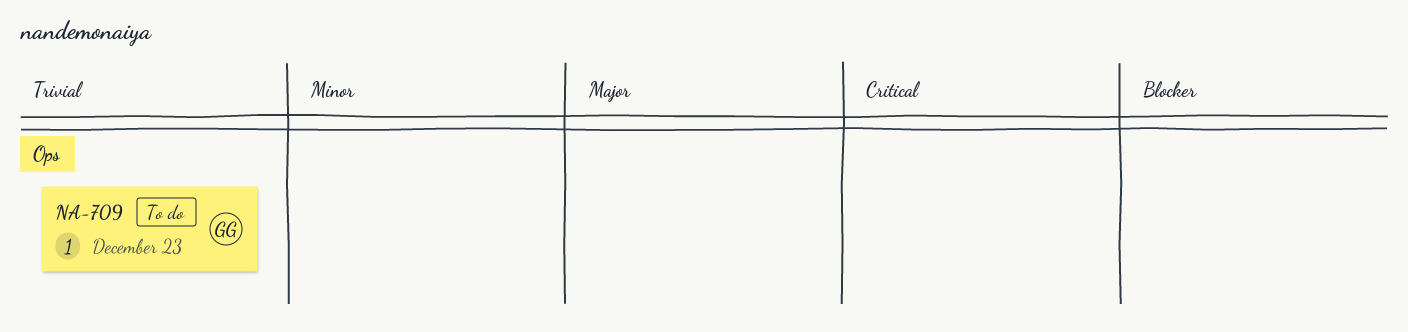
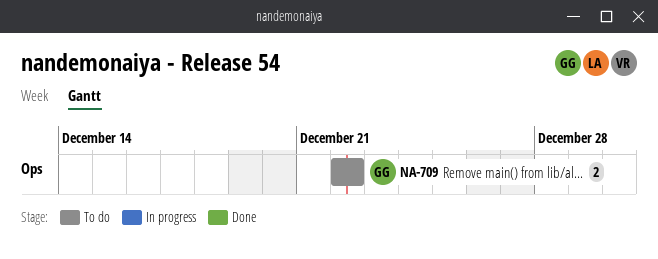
NA-709, estimate: 1 -> 2
NA-709, due: Dec 23 -> Dec 22

